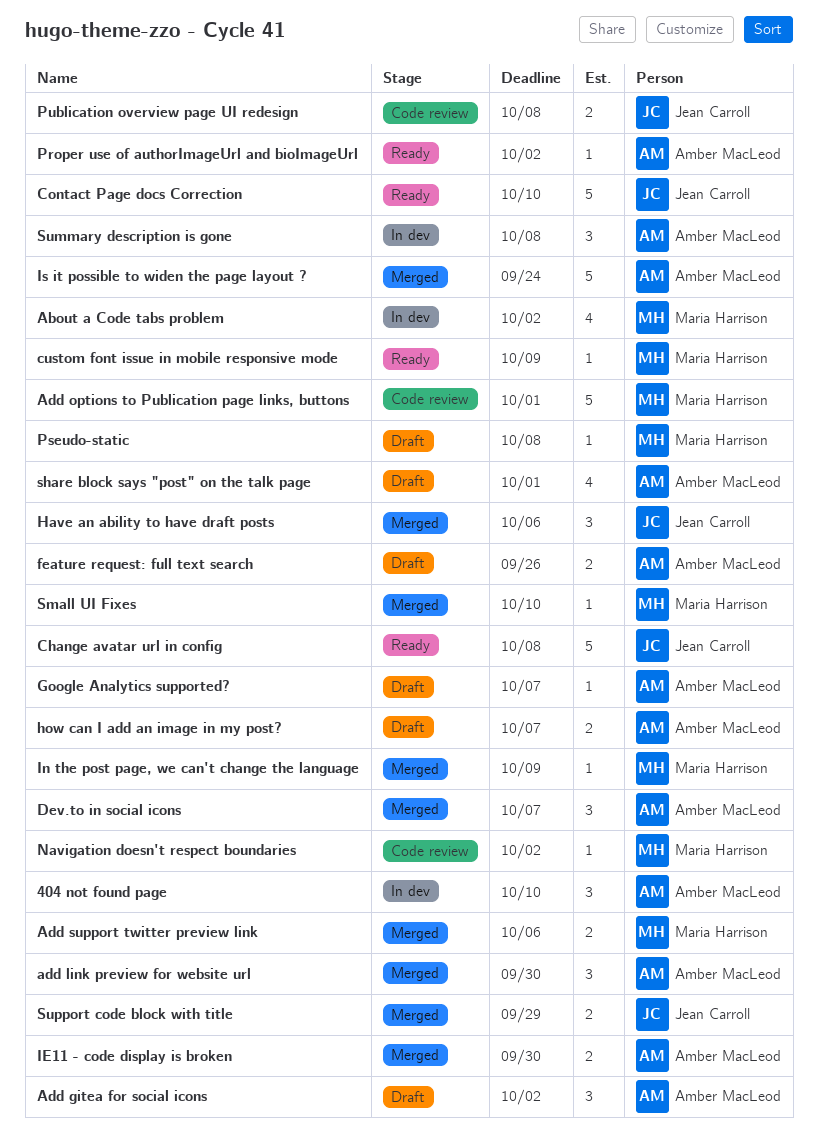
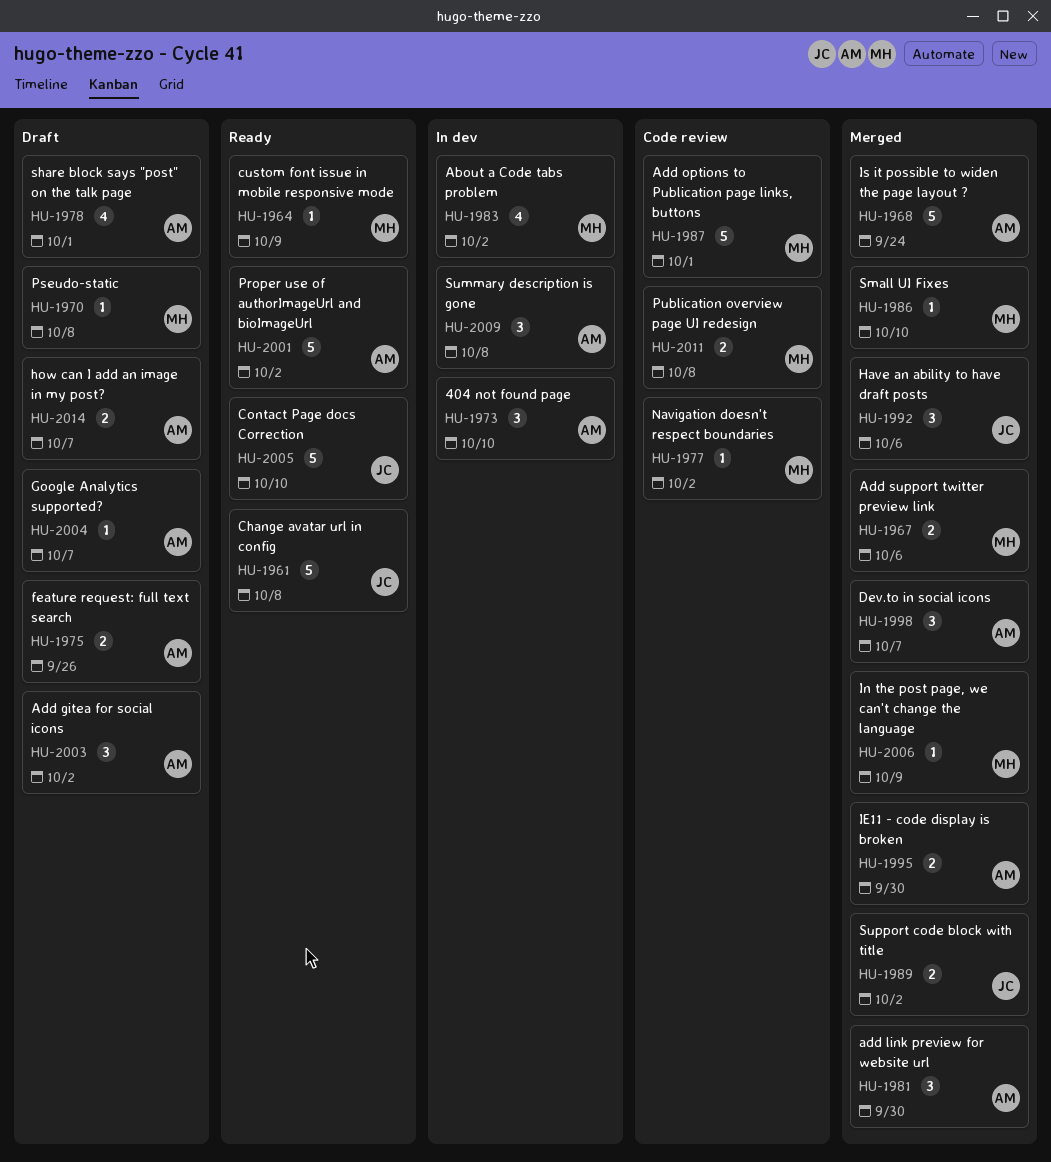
Proper use of authorImageUrl and bioImageUrl, estimate: 1 -> 5
Publication overview page UI redesign, owner: Jean Carroll -> Maria Harrison
Support code block with title, due: Sep 29 -> Oct 2

